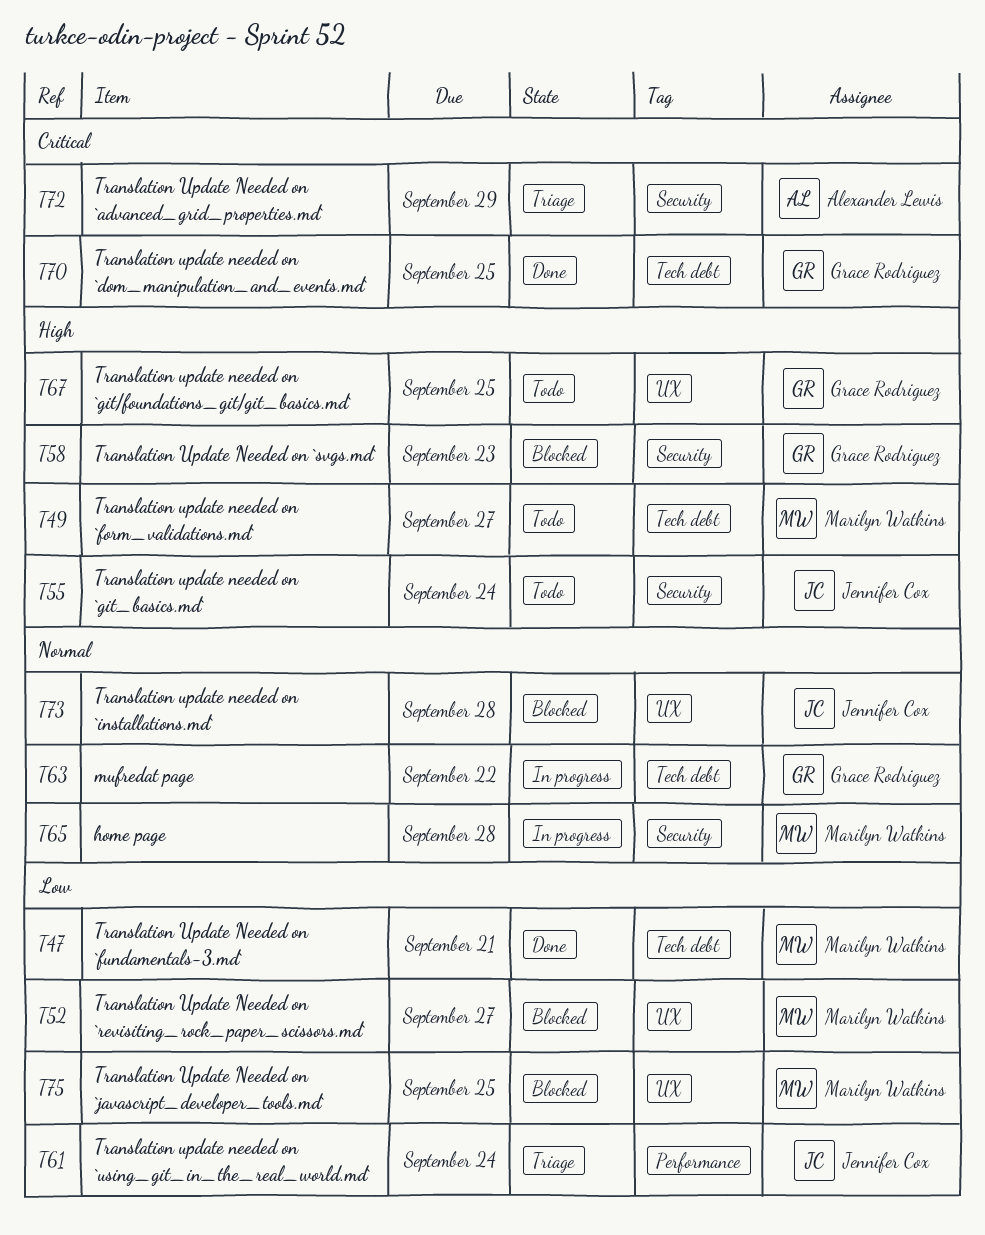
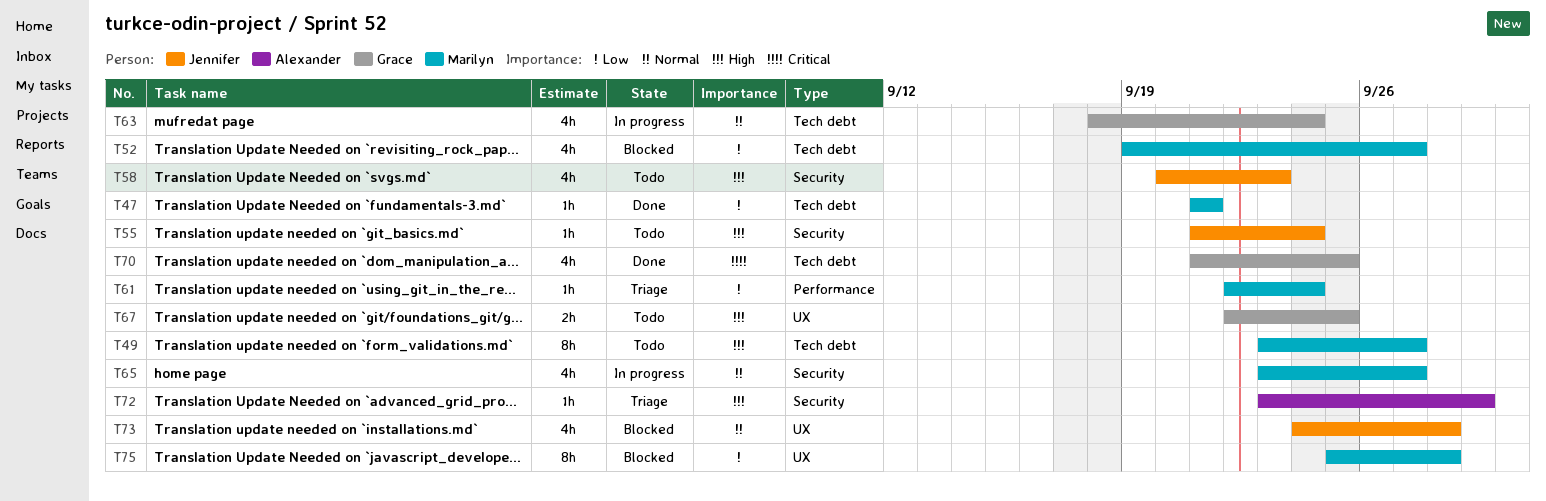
T52, label: UX -> Tech debt
T58, status: Blocked -> Todo
T58, owner: Grace Rodriguez -> Jennifer Cox
T61, owner: Jennifer Cox -> Marilyn Watkins
T63, due: Sep 22 -> Sep 24
T65, due: Sep 28 -> Sep 27
T72, priority: Critical -> High
T75, due: Sep 25 -> Sep 28

